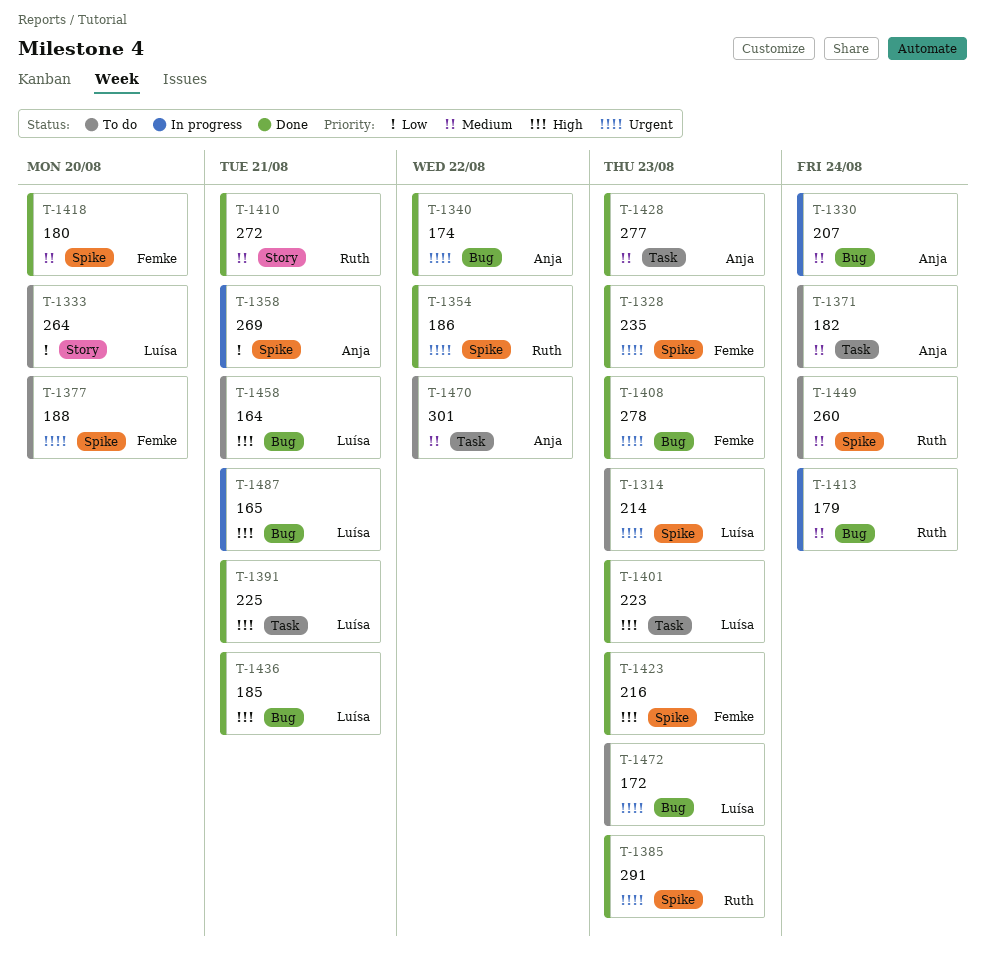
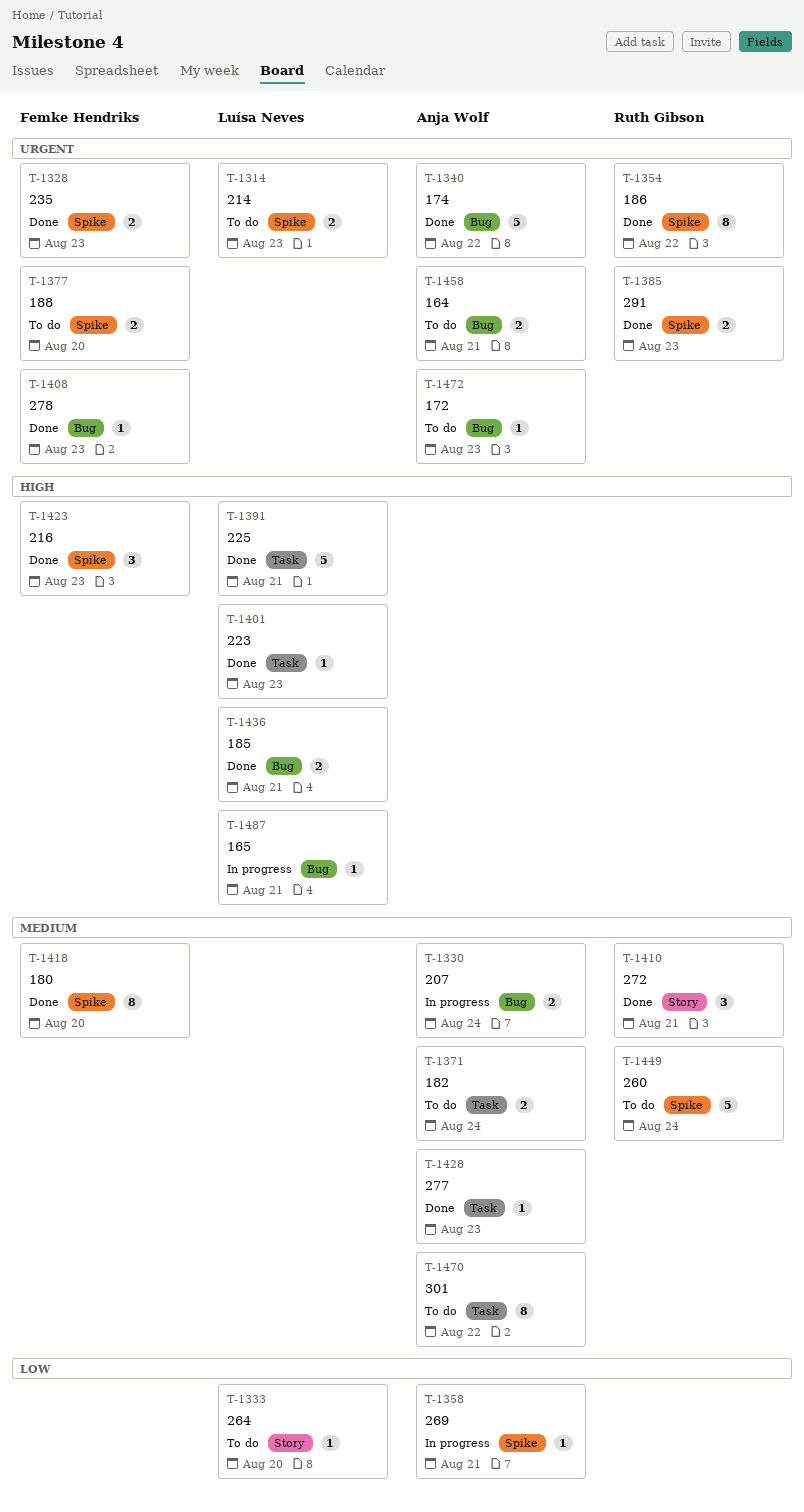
T-1413: present -> none
T-1458, owner: Luísa Neves -> Anja Wolf
T-1458, priority: High -> Urgent
T-1472, owner: Luísa Neves -> Anja Wolf

